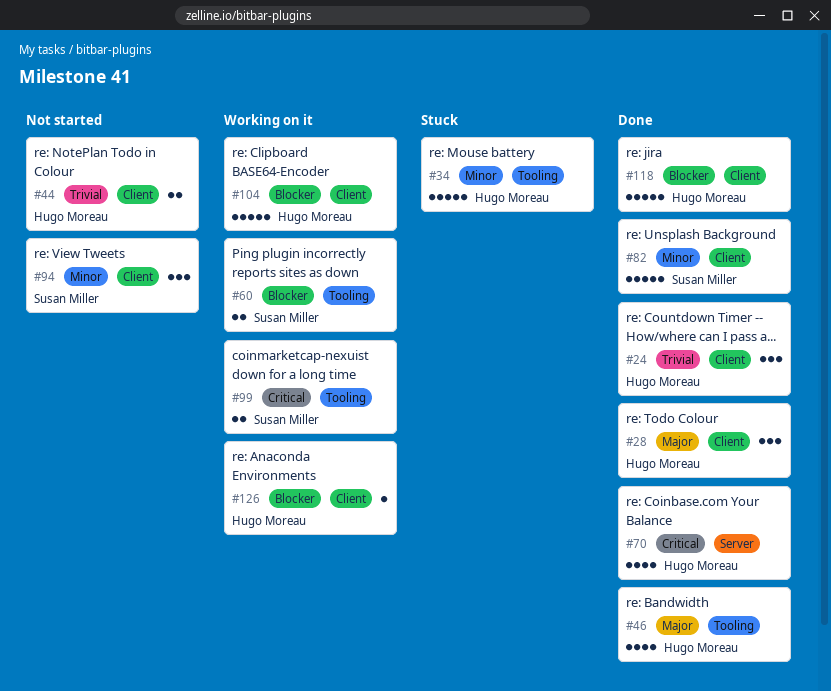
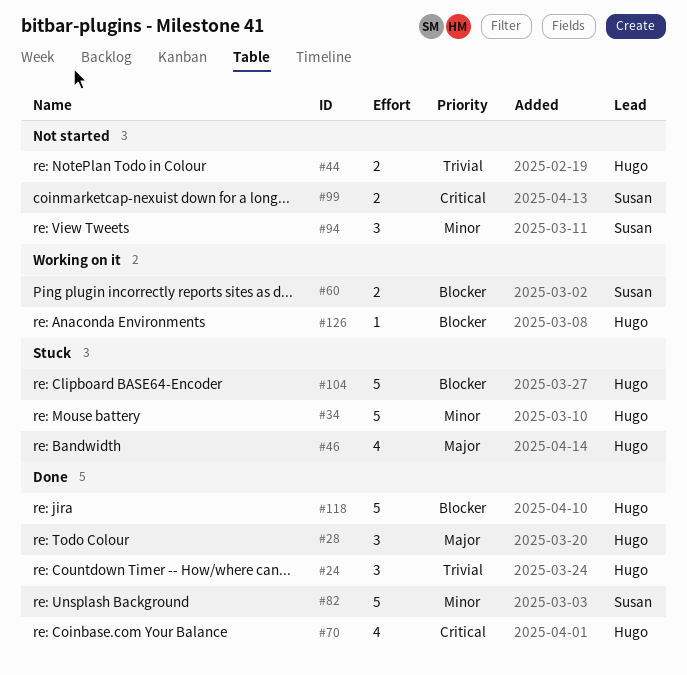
#46, status: Done -> Stuck
#99, status: Working on it -> Not started
#104, status: Working on it -> Stuck

